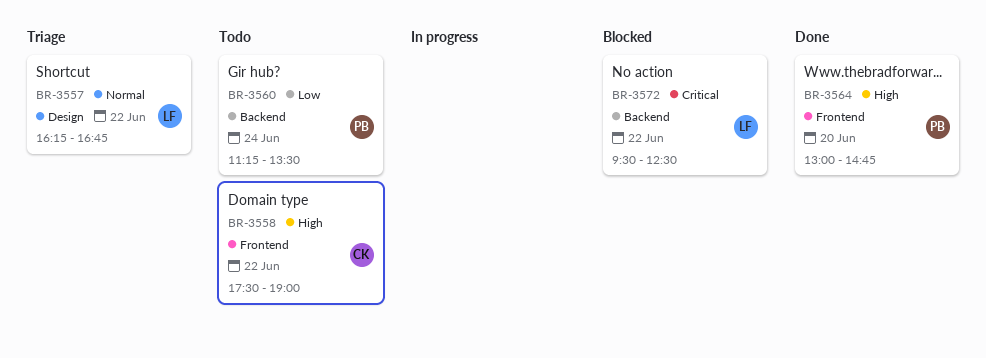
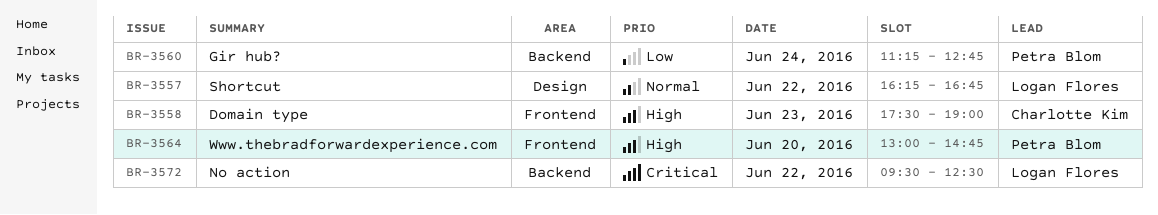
BR-3558, day: Jun 22 -> Jun 23
BR-3560, ends: 13:30 -> 12:45

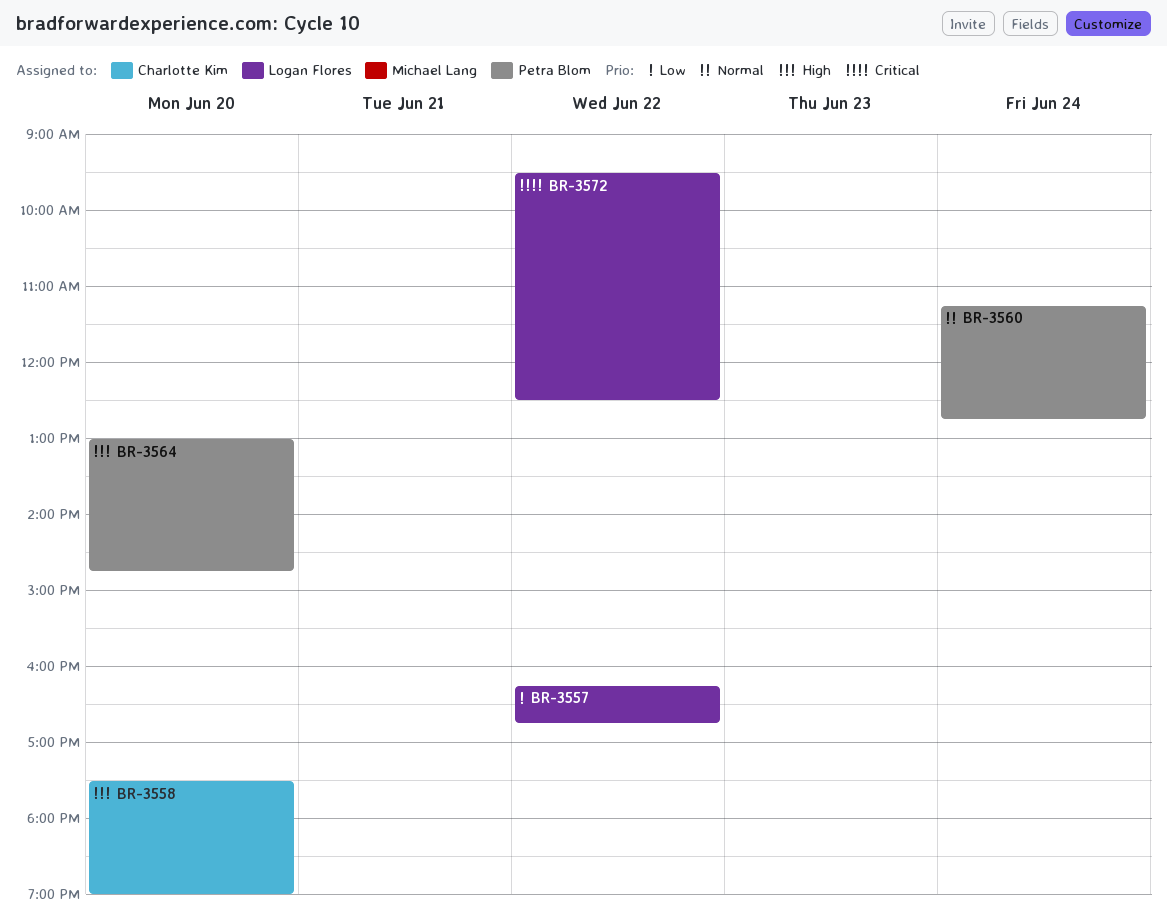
BR-3557, priority: Normal -> Low
BR-3558, day: Jun 23 -> Jun 20
BR-3560, priority: Low -> Normal

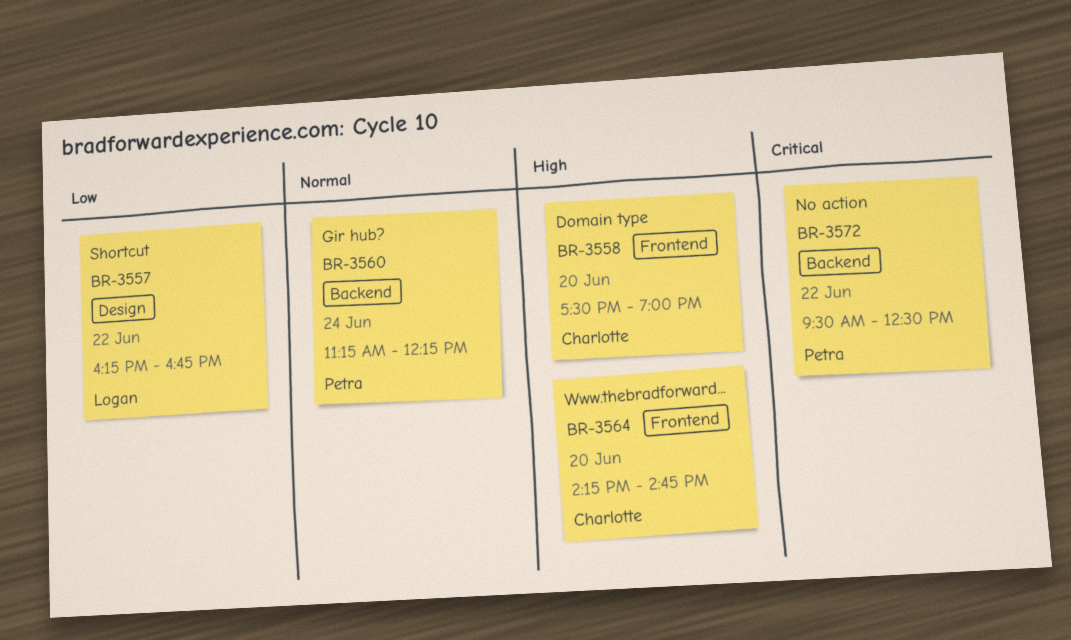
BR-3560, ends: 12:45 -> 12:15
BR-3564, owner: Petra Blom -> Charlotte Kim
BR-3564, begins: 13:00 -> 14:15
BR-3572, owner: Logan Flores -> Petra Blom

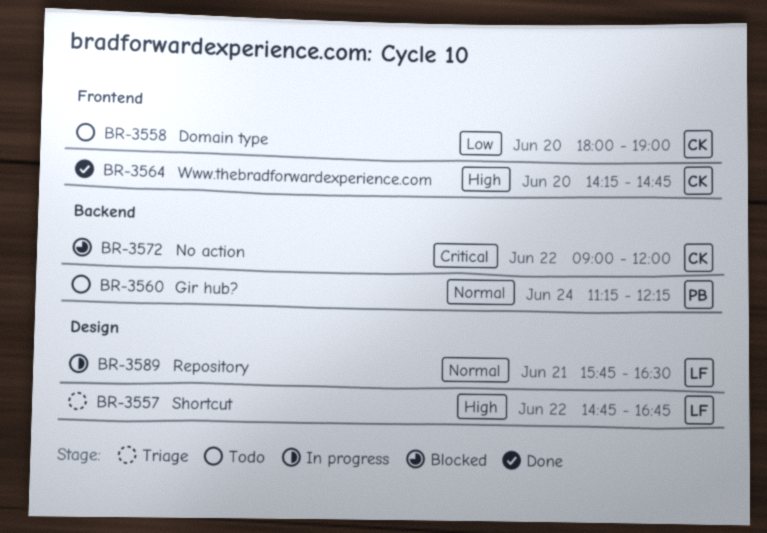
BR-3557, priority: Low -> High
BR-3557, begins: 16:15 -> 14:45
BR-3558, priority: High -> Low
BR-3558, begins: 17:30 -> 18:00
BR-3572, owner: Petra -> Charlotte
BR-3572, begins: 09:30 -> 09:00
BR-3572, ends: 12:30 -> 12:00
BR-3589: none -> present

